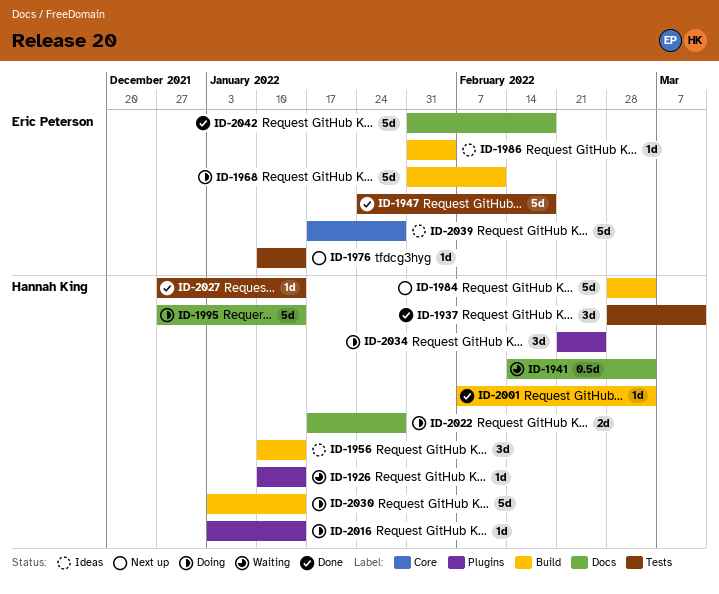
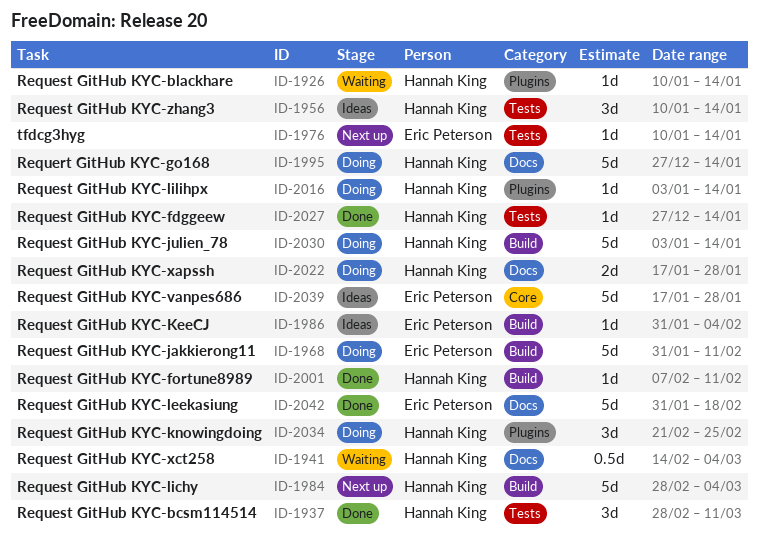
ID-1947: present -> none
ID-1956, label: Build -> Tests
ID-2001, due: Mar 4 -> Feb 11

